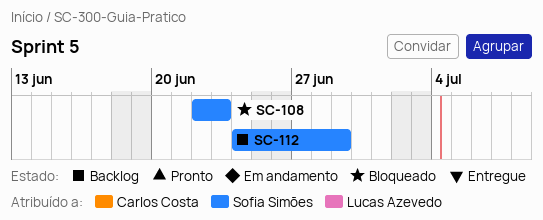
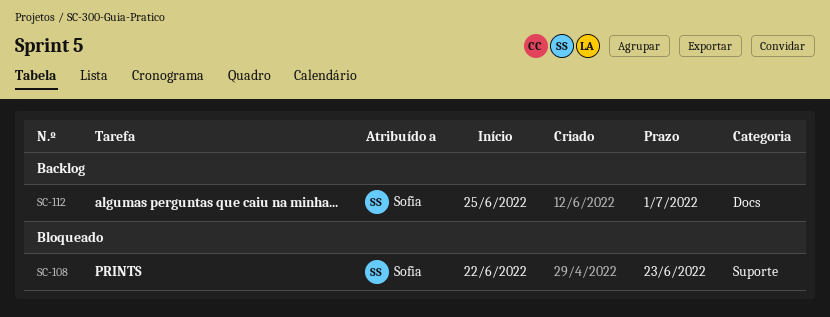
SC-112, start: Jun 24 -> Jun 25
SC-112, due: Jun 29 -> Jul 1

